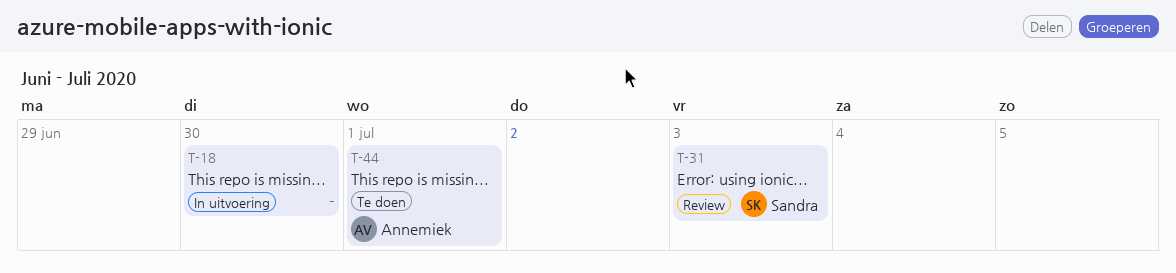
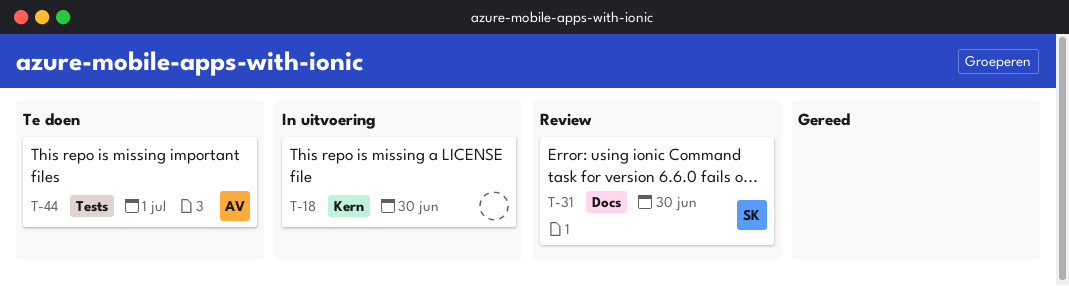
T-31, due: Jul 3 -> Jun 30

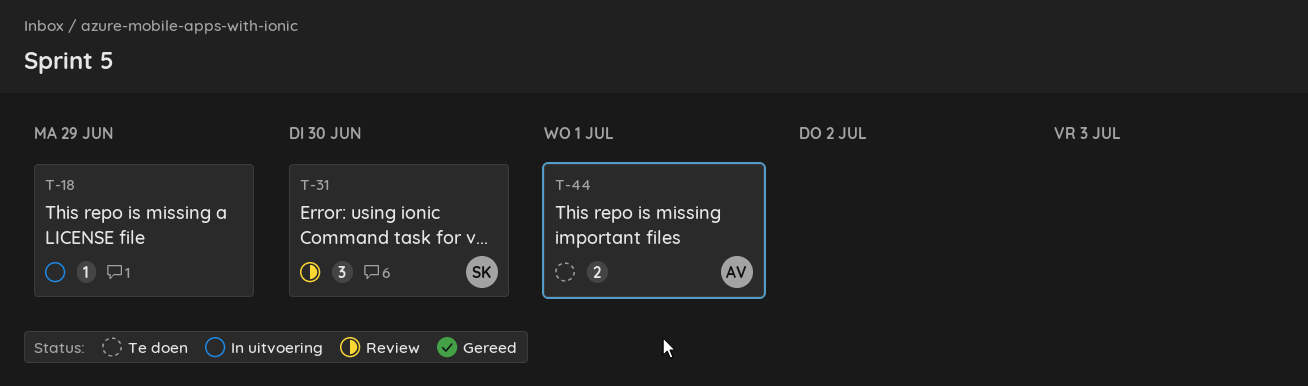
T-18, due: Jun 30 -> Jun 29

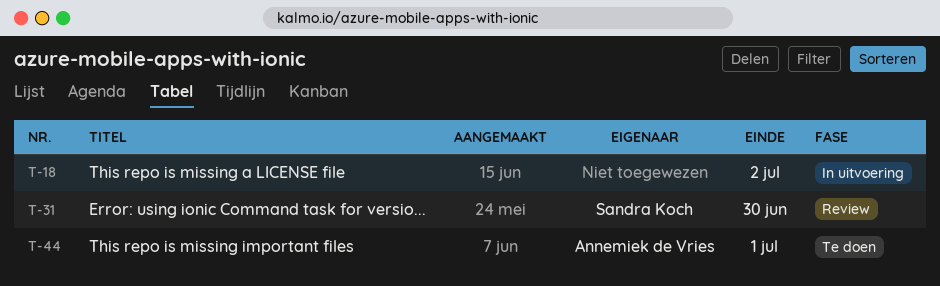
T-18, due: Jun 29 -> Jul 2

